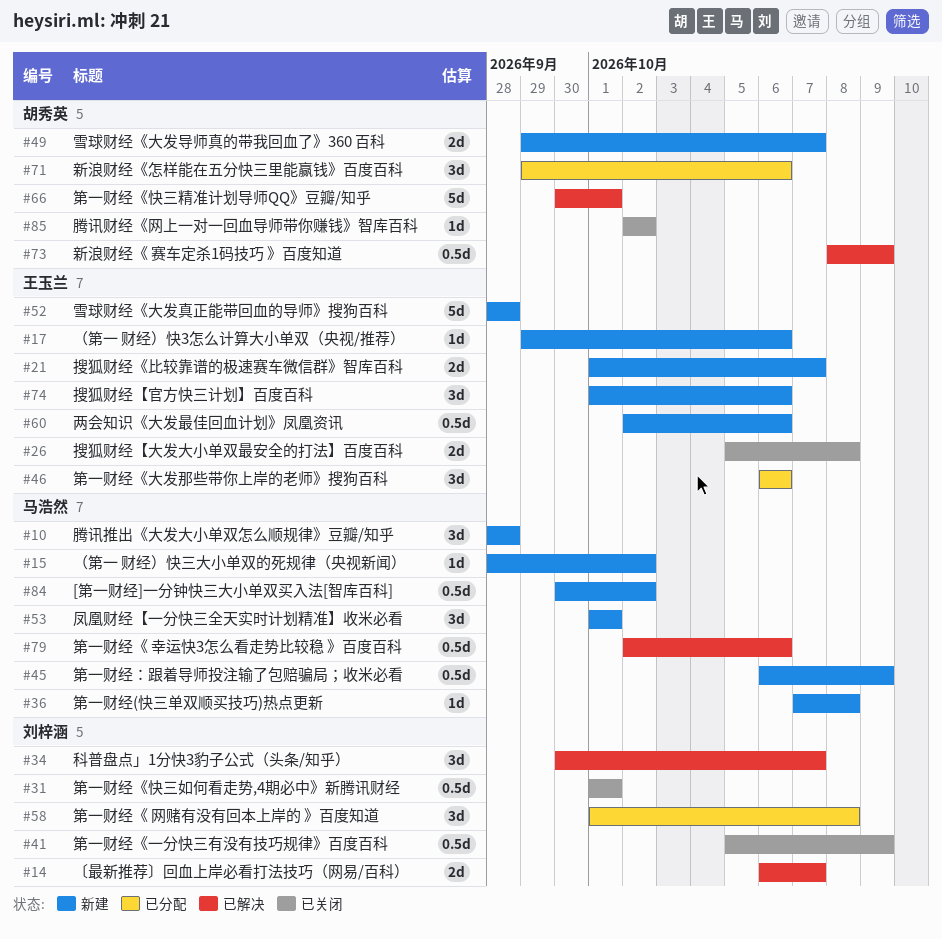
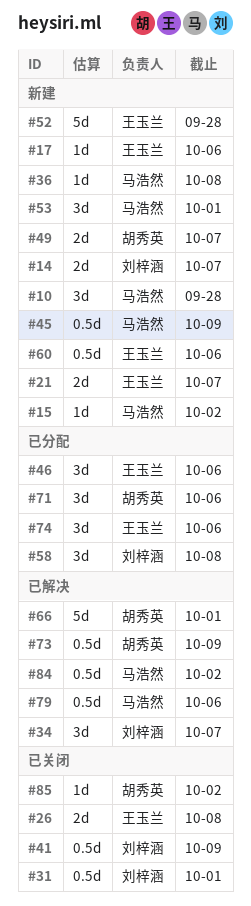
#14, status: 已解决 -> 新建
#74, status: 新建 -> 已分配
#84, status: 新建 -> 已解决

